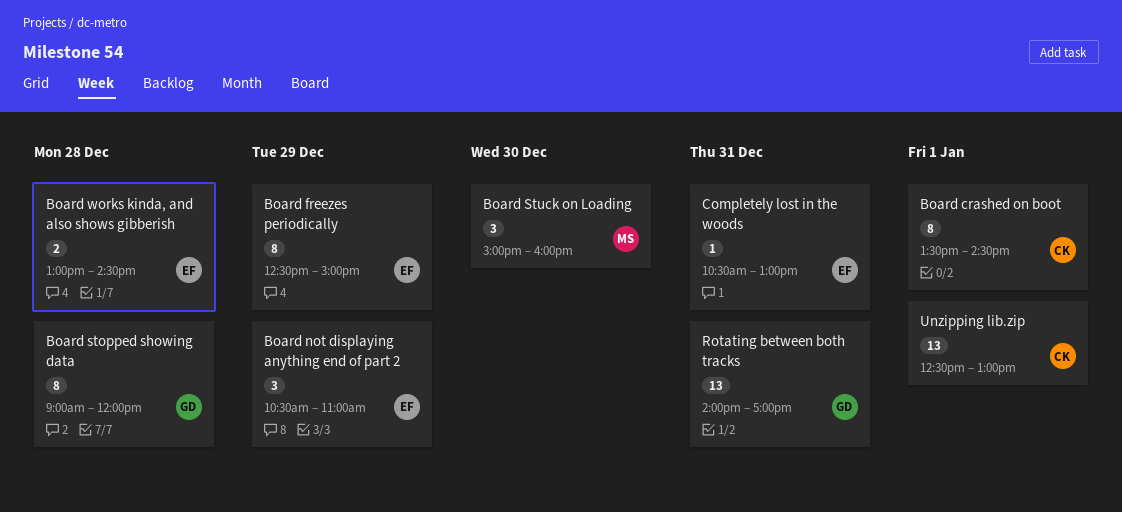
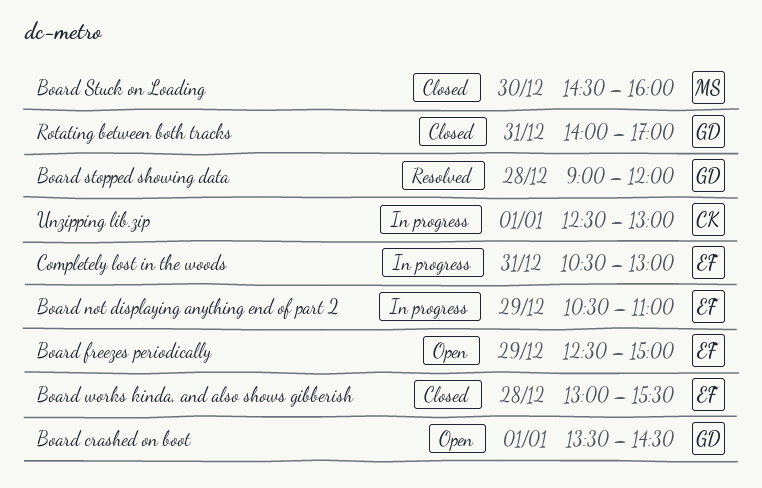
Board crashed on boot, owner: CK -> GD
Board Stuck on Loading, begins: 15:00 -> 14:30
Board works kinda, and also shows gibberish, ends: 14:30 -> 15:30

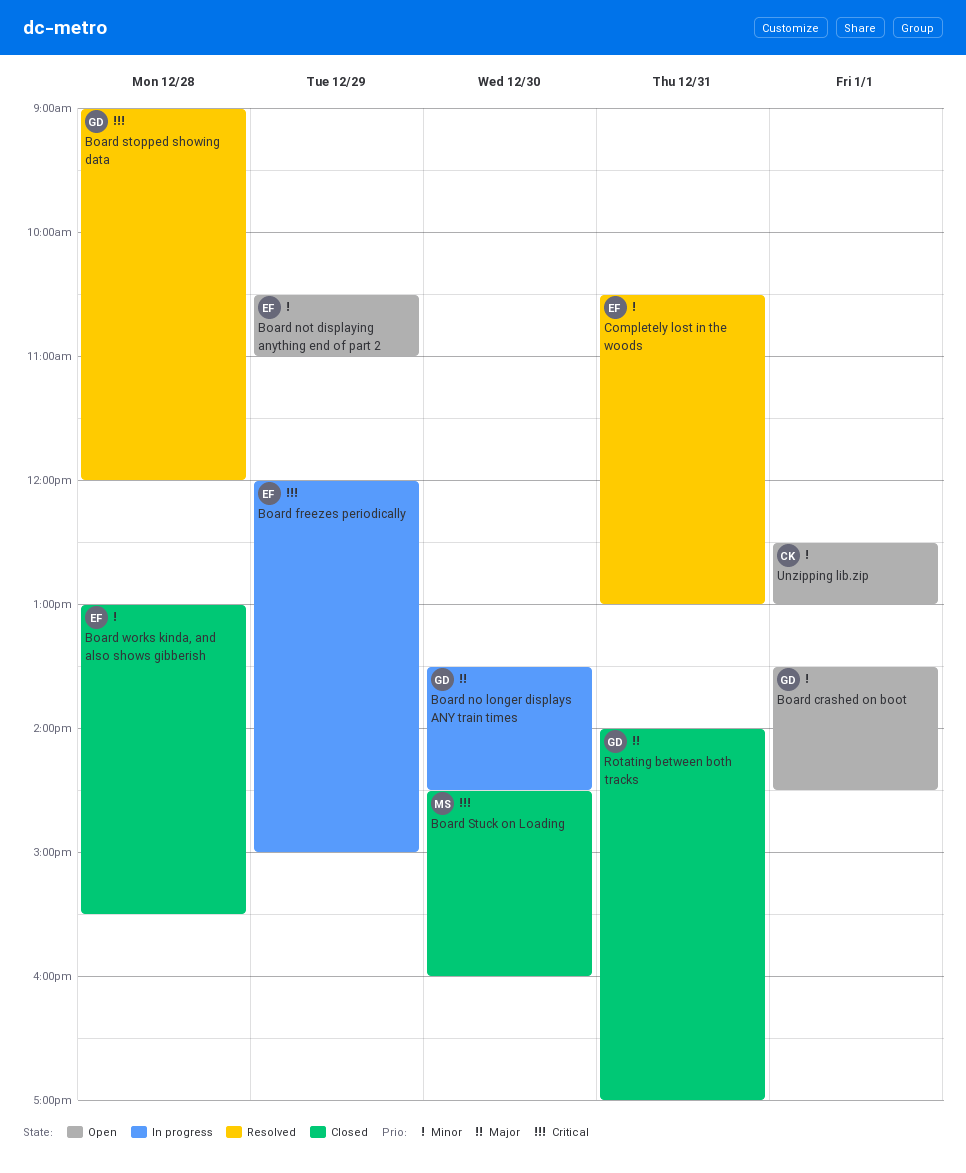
Board freezes periodically, status: Open -> In progress
Board freezes periodically, begins: 12:30 -> 12:00
Board no longer displays ANY train times: none -> present
Board not displaying anything end of part 2, status: In progress -> Open
Completely lost in the woods, status: In progress -> Resolved
Unzipping lib.zip, status: In progress -> Open

